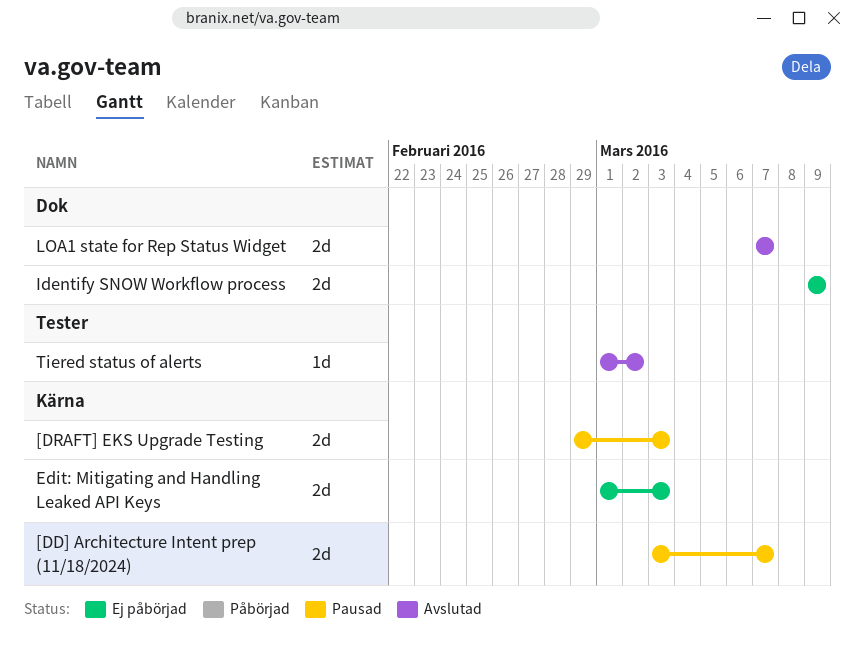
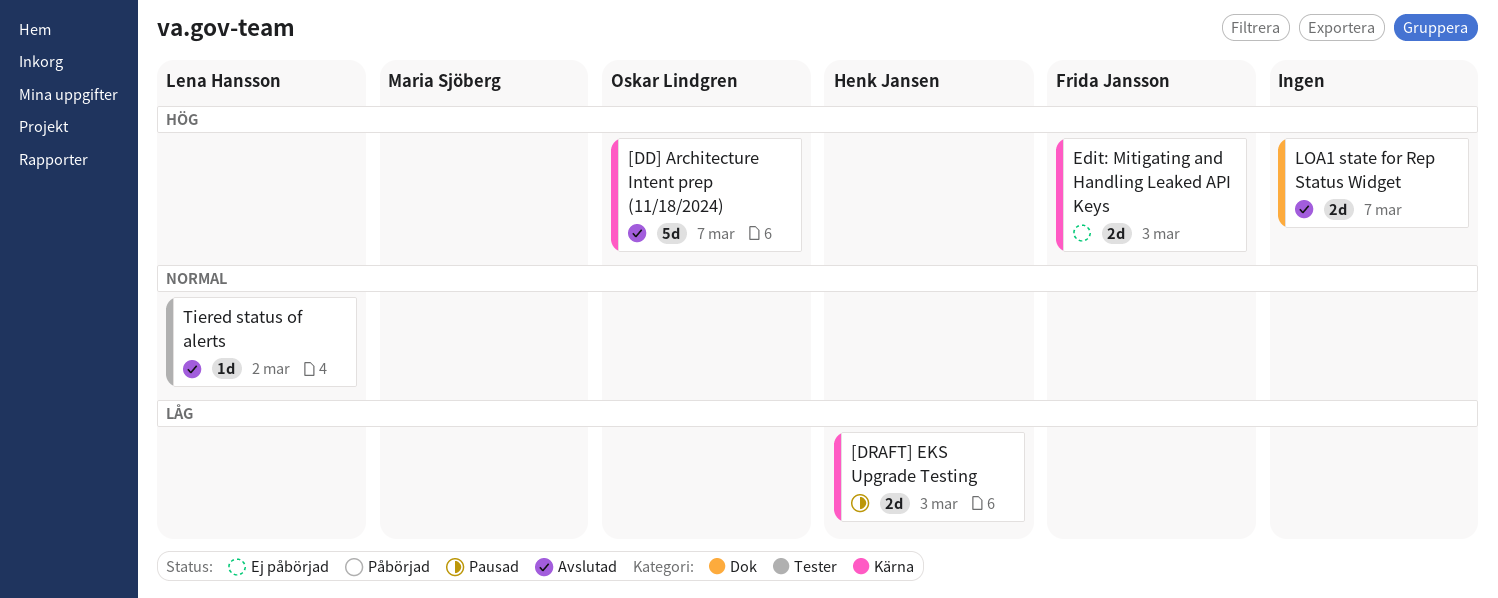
[DD] Architecture Intent prep (11/18/2024), status: Pausad -> Avslutad
[DD] Architecture Intent prep (11/18/2024), estimate: 2d -> 5d
Identify SNOW Workflow process: present -> none

